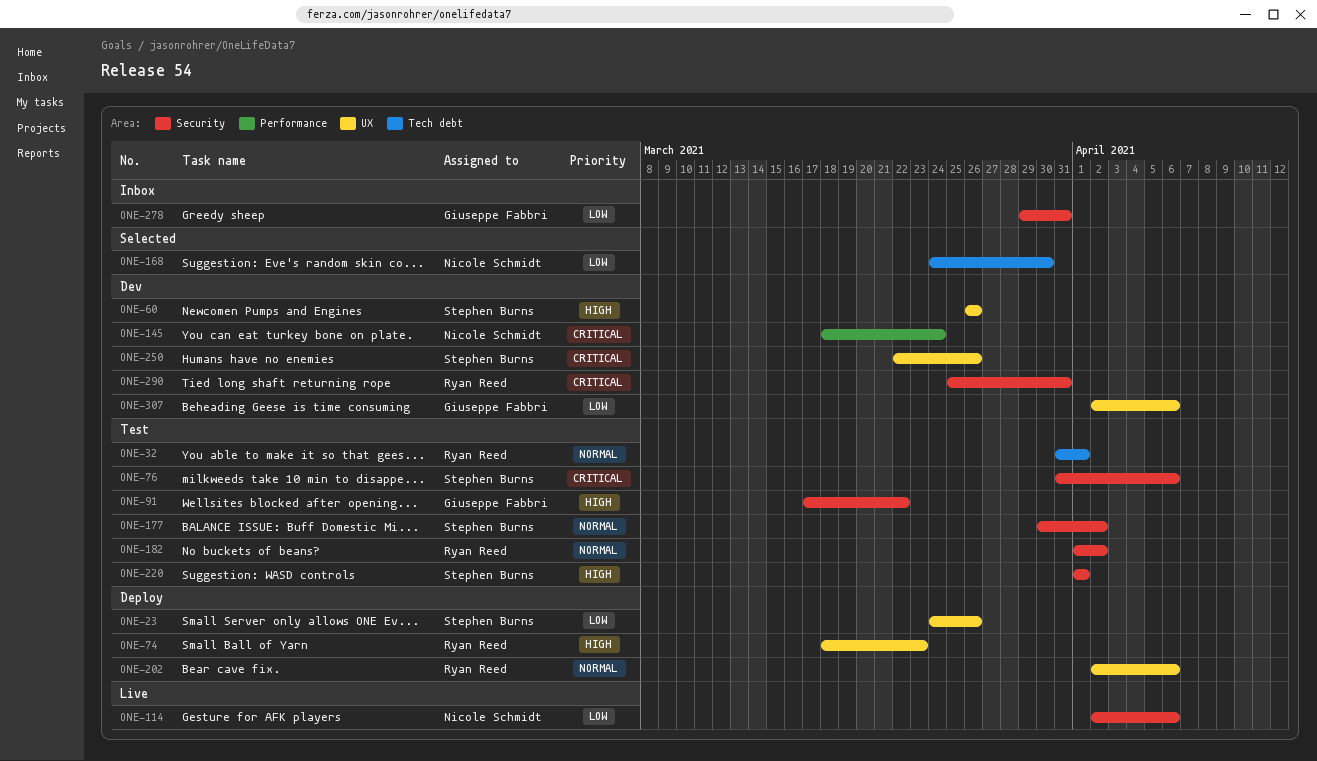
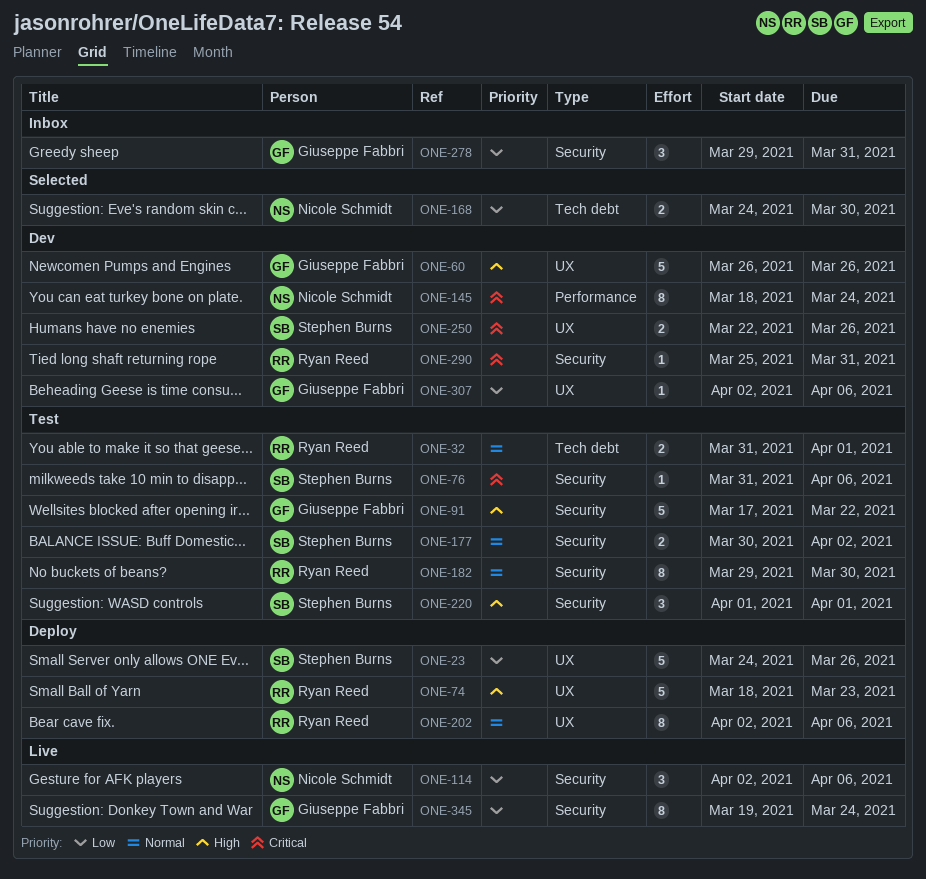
ONE-60, owner: Stephen Burns -> Giuseppe Fabbri
ONE-182, start: Apr 1 -> Mar 29
ONE-182, due: Apr 2 -> Mar 30
ONE-345: none -> present

